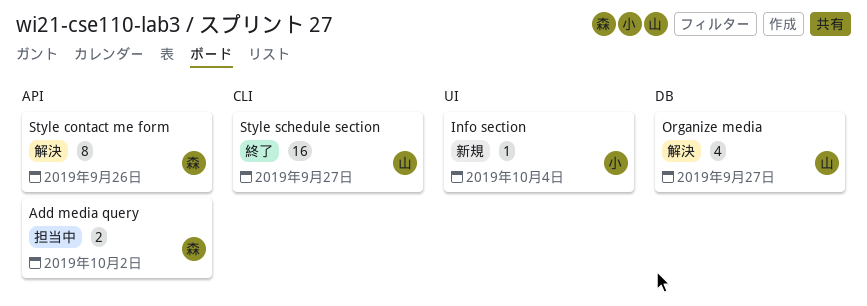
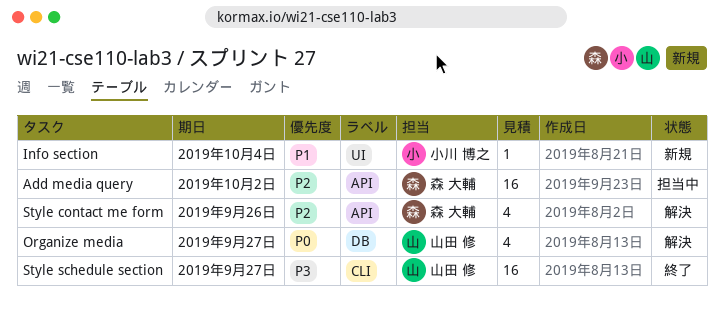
Add media query, estimate: 2 -> 16
Style contact me form, estimate: 8 -> 4

